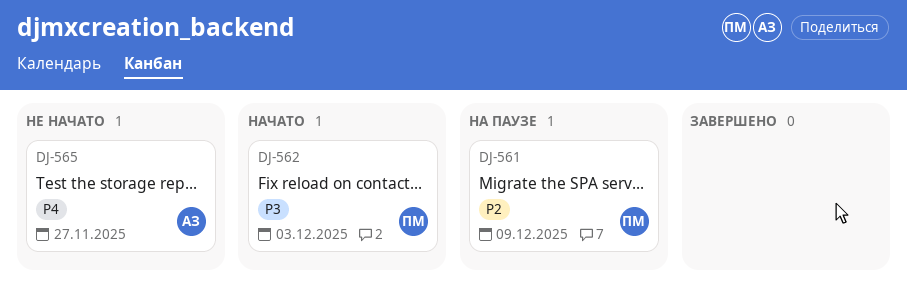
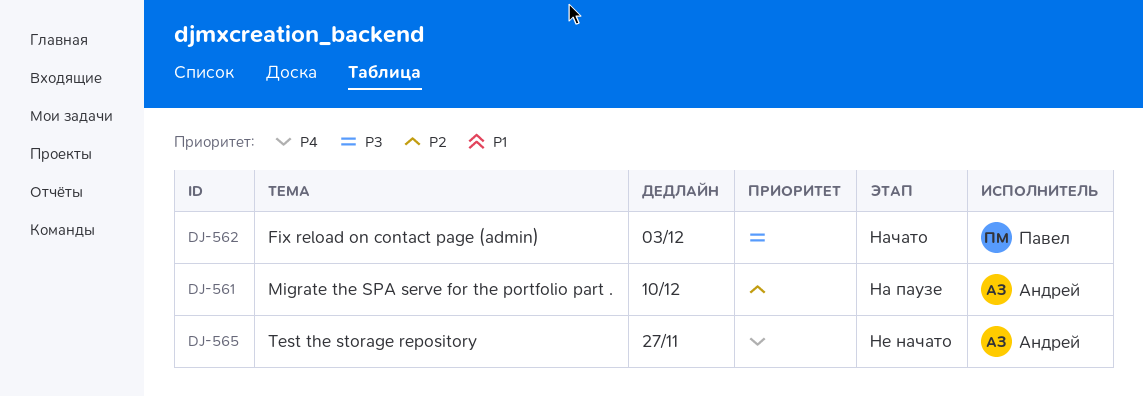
DJ-561, owner: Павел -> Андрей
DJ-561, due: Dec 9 -> Dec 10

